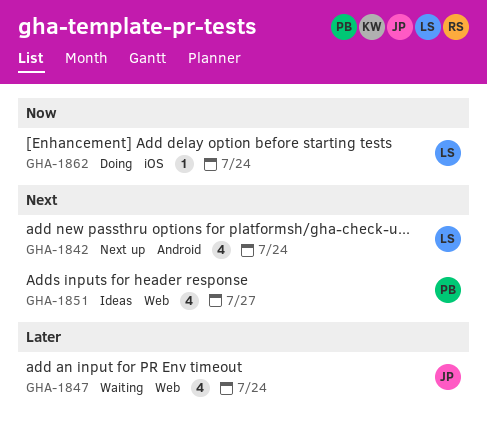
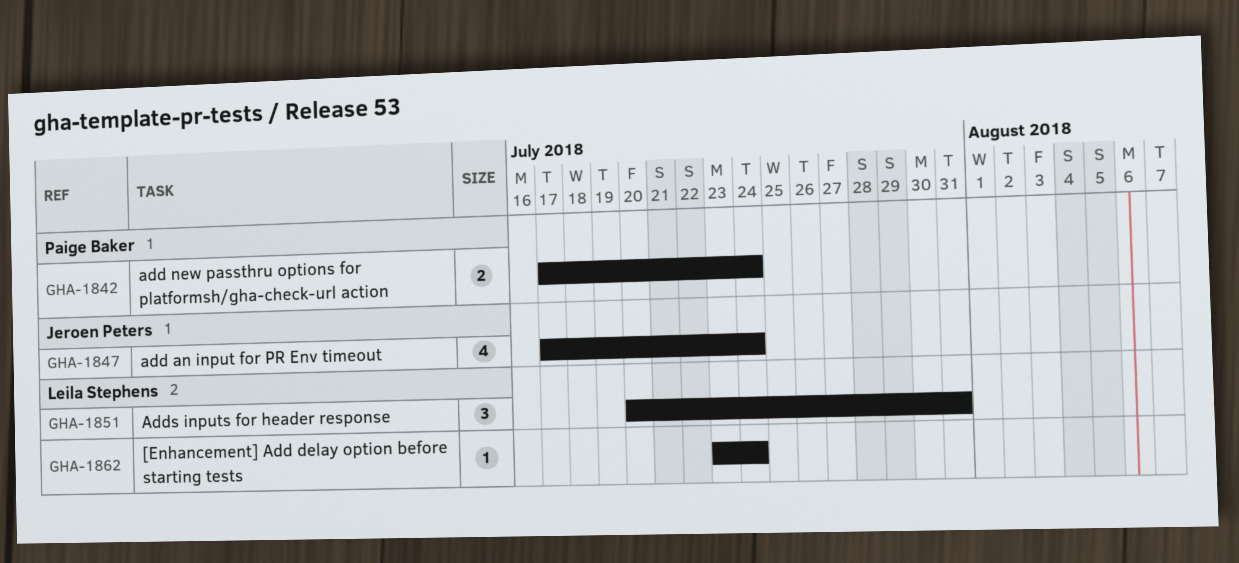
GHA-1842, owner: Leila Stephens -> Paige Baker
GHA-1842, estimate: 4 -> 2
GHA-1851, owner: Paige Baker -> Leila Stephens
GHA-1851, estimate: 4 -> 3
GHA-1851, due: Jul 27 -> Jul 31

